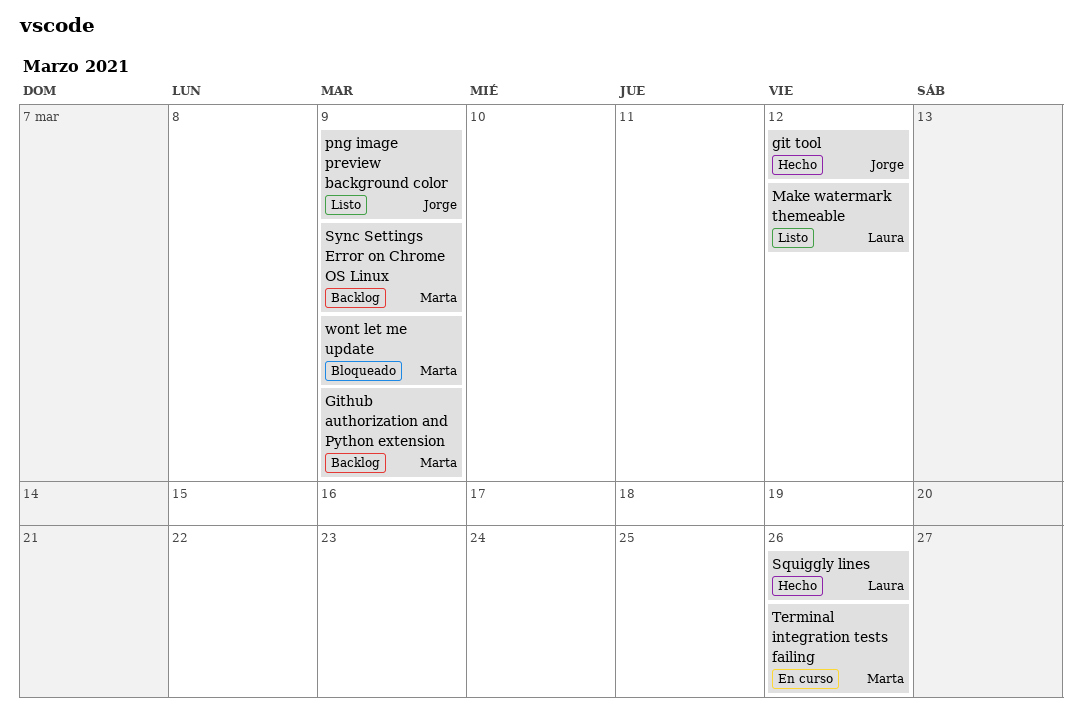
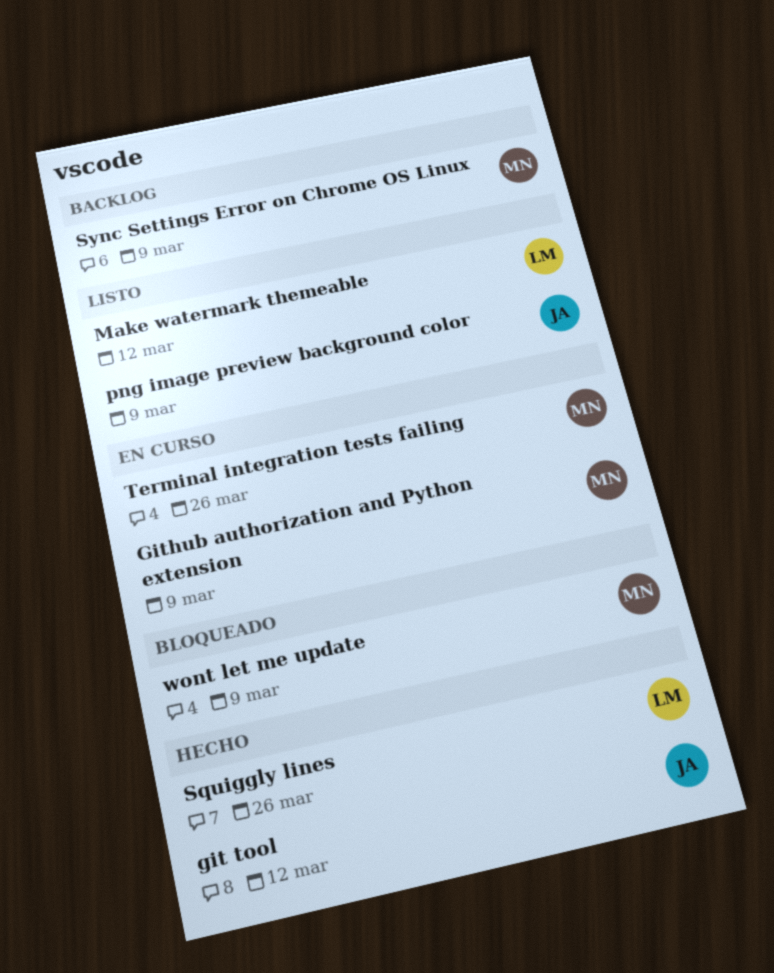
Github authorization and Python extension, status: Backlog -> En curso

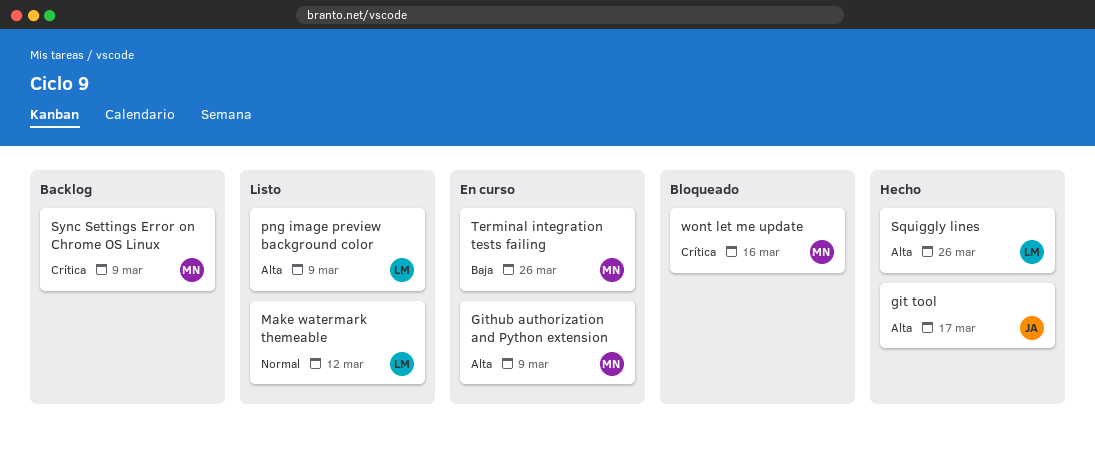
git tool, due: Mar 12 -> Mar 17
png image preview background color, owner: JA -> LM
wont let me update, due: Mar 9 -> Mar 16

